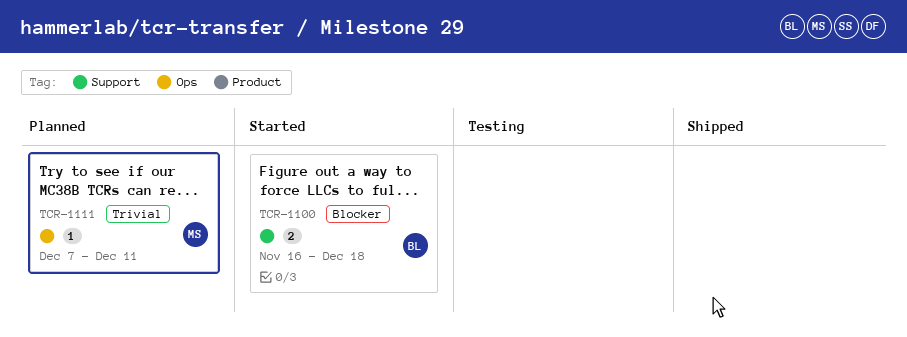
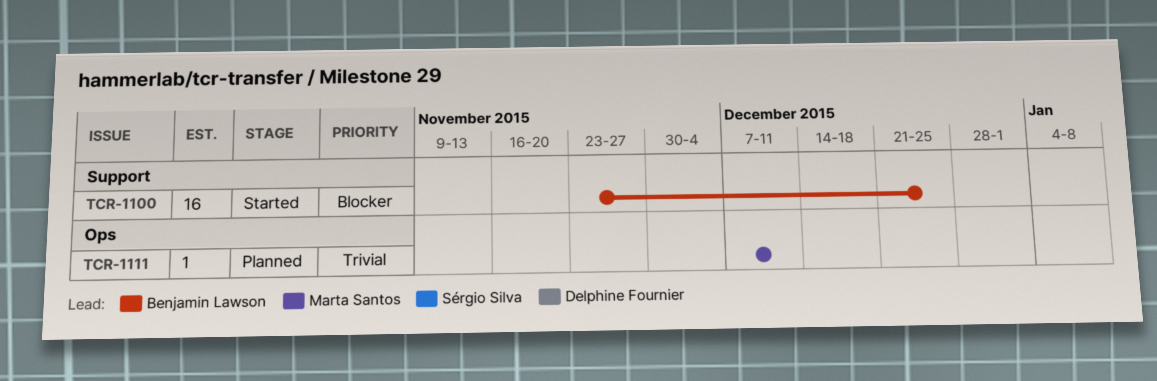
TCR-1100, estimate: 2 -> 16
TCR-1100, start: Nov 16 -> Nov 23
TCR-1100, due: Dec 18 -> Dec 25

